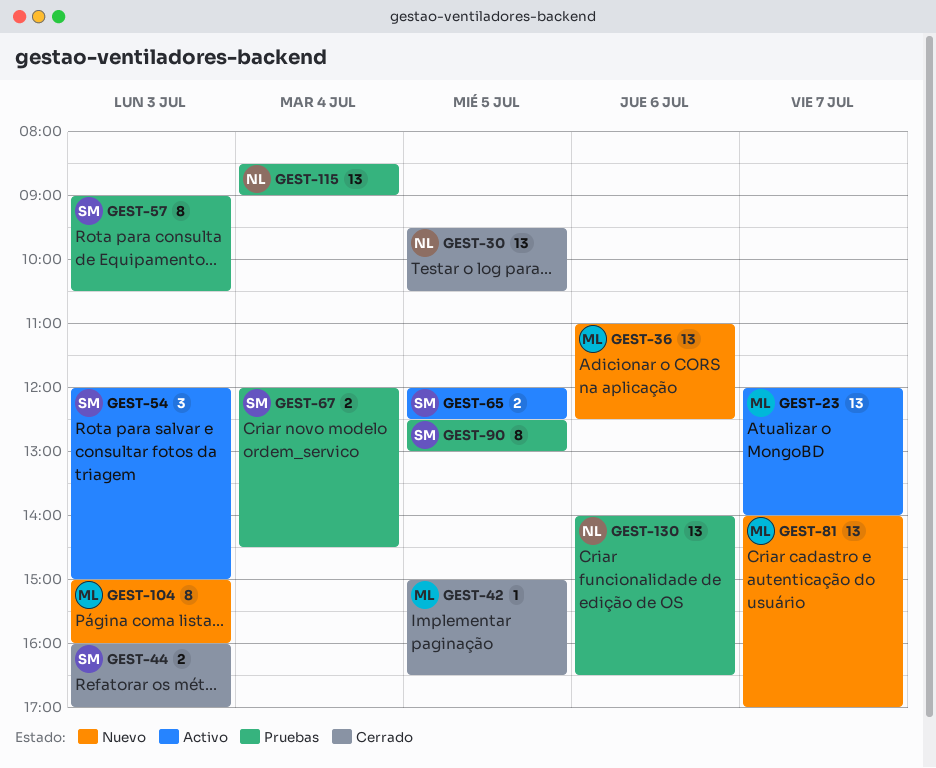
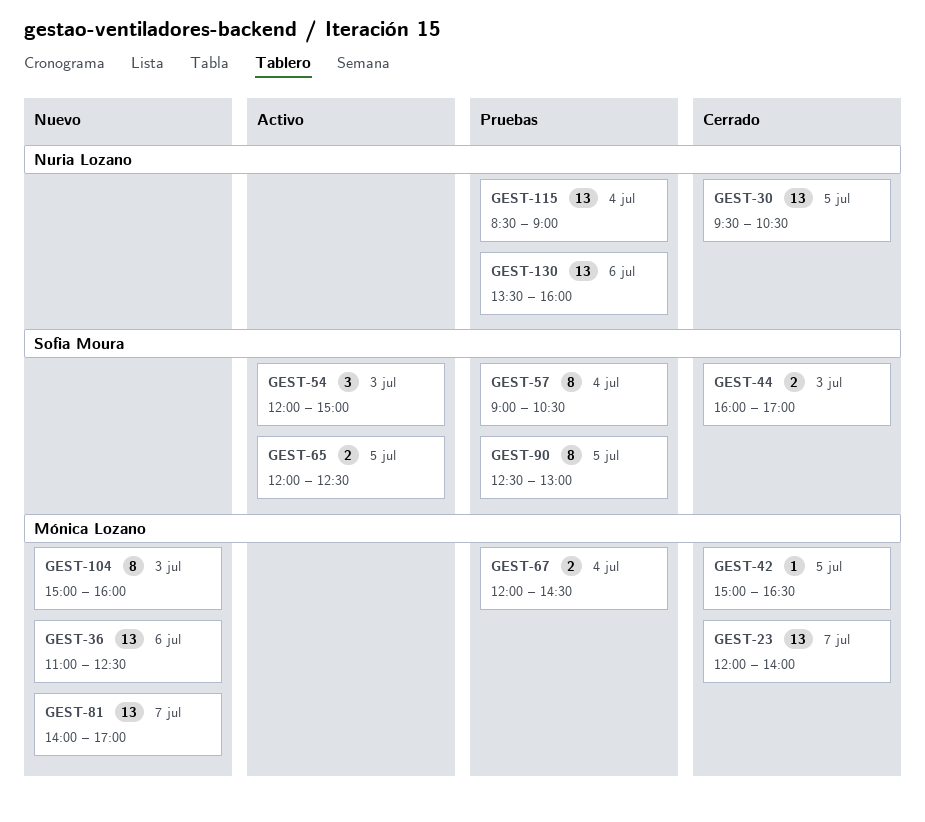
GEST-23, status: Activo -> Cerrado
GEST-57, day: Jul 3 -> Jul 4
GEST-67, owner: Sofia Moura -> Mónica Lozano
GEST-130, begins: 14:00 -> 13:30
GEST-130, ends: 16:30 -> 16:00

